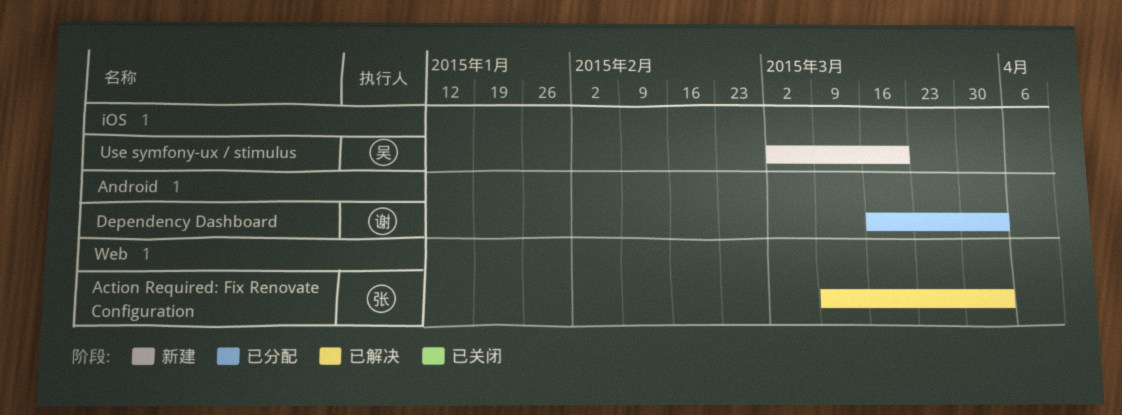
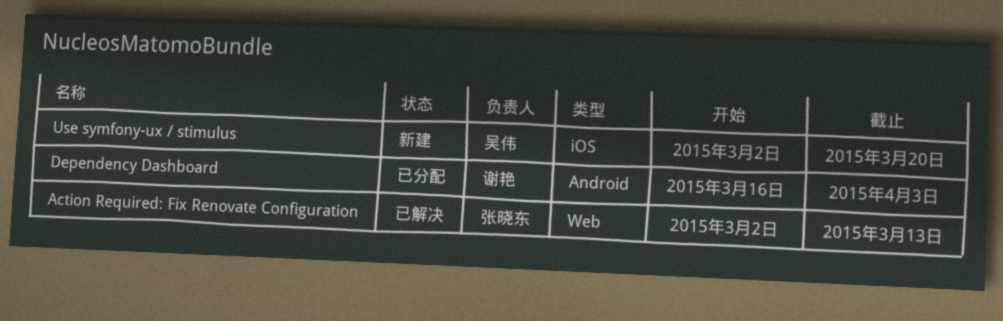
Action Required: Fix Renovate Configuration, start: Mar 9 -> Mar 2
Action Required: Fix Renovate Configuration, due: Apr 3 -> Mar 13

